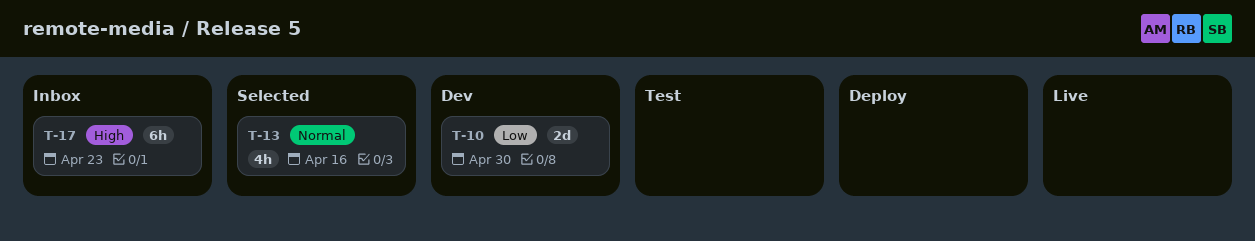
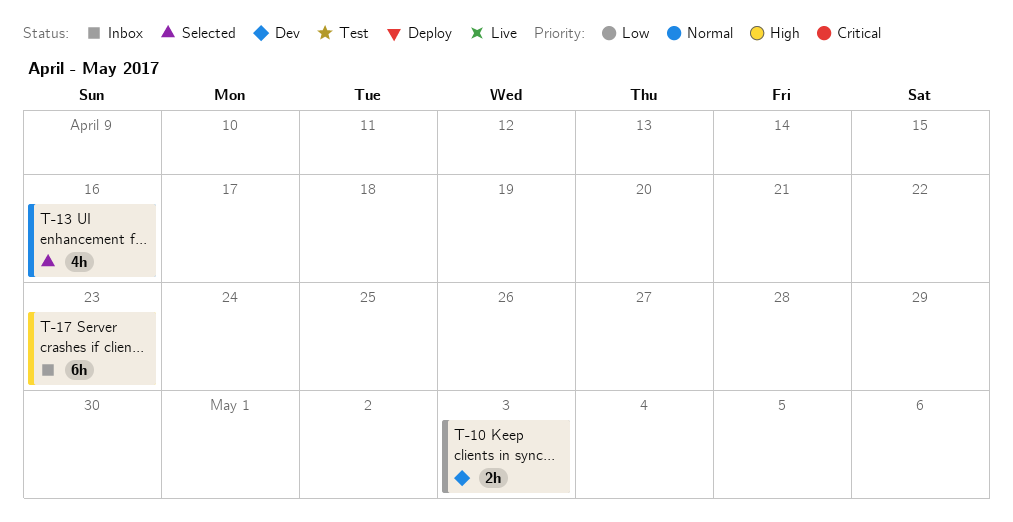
T-10, estimate: 2d -> 2h
T-10, due: Apr 30 -> May 3

